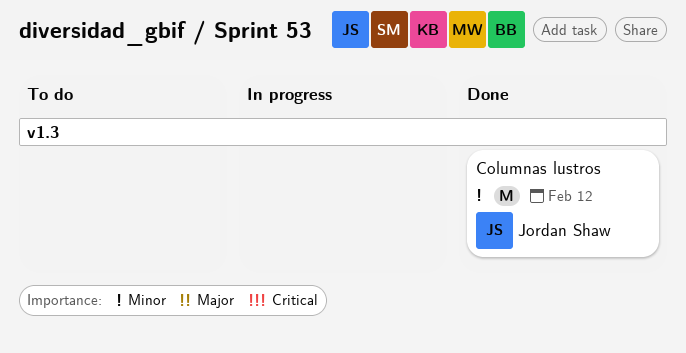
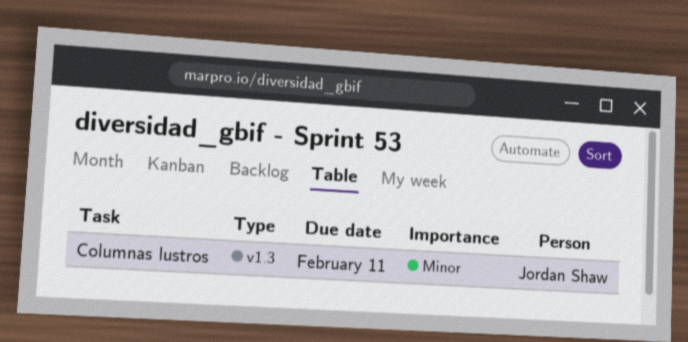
Columnas lustros, due: Feb 12 -> Feb 11

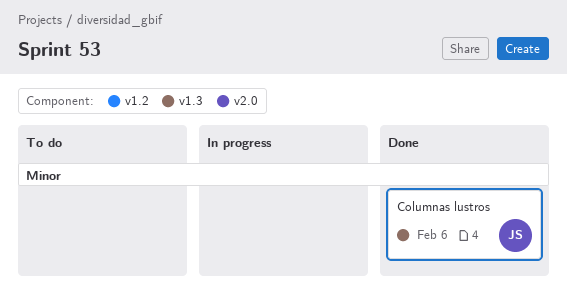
Columnas lustros, due: Feb 11 -> Feb 6

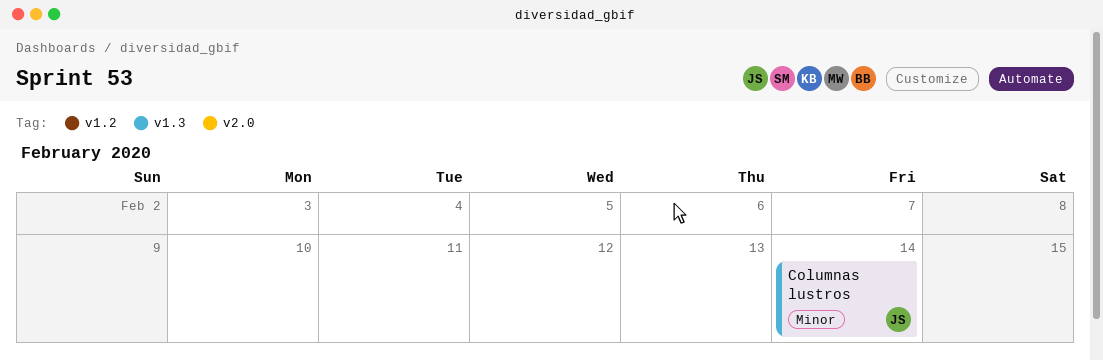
Columnas lustros, due: Feb 6 -> Feb 14

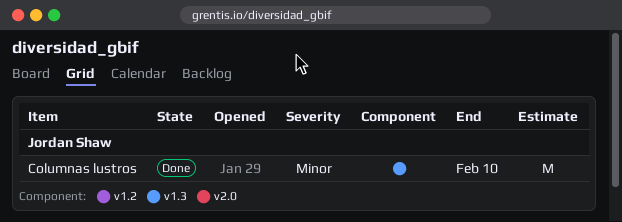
Columnas lustros, due: Feb 14 -> Feb 10

